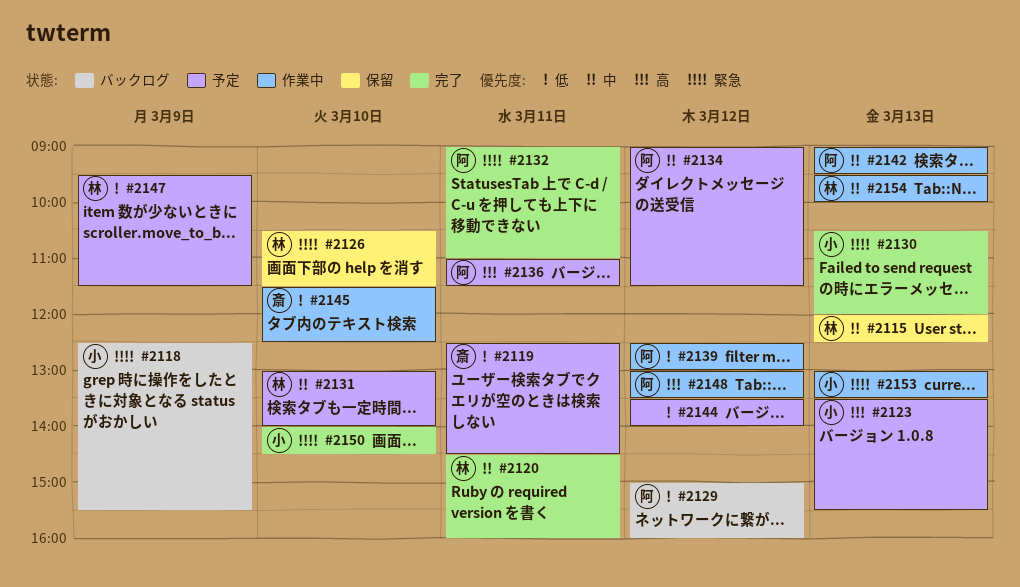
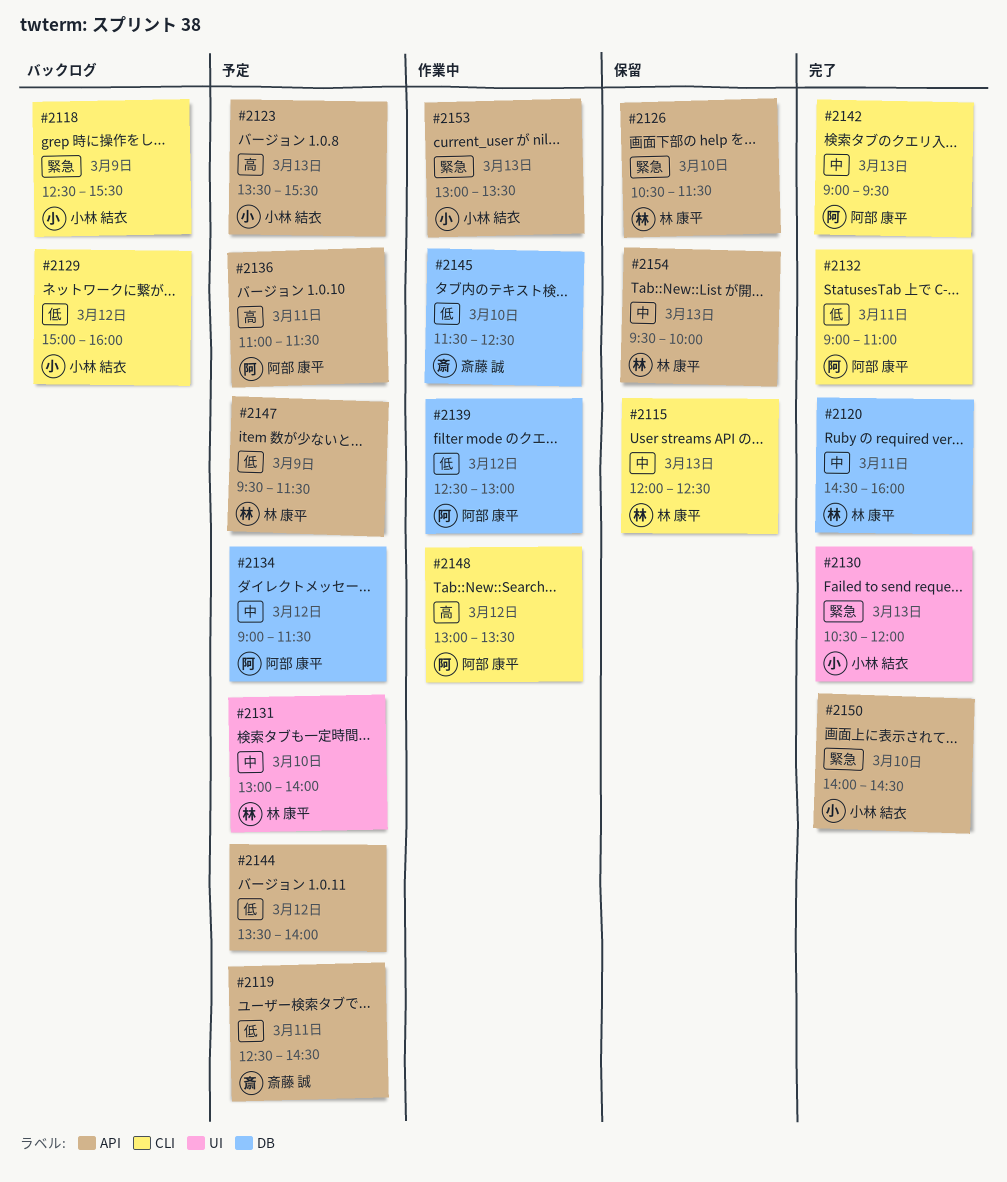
#2129, owner: 阿部 康平 -> 小林 結衣
#2132, priority: 緊急 -> 低
#2142, status: 作業中 -> 完了
#2154, status: 作業中 -> 保留

